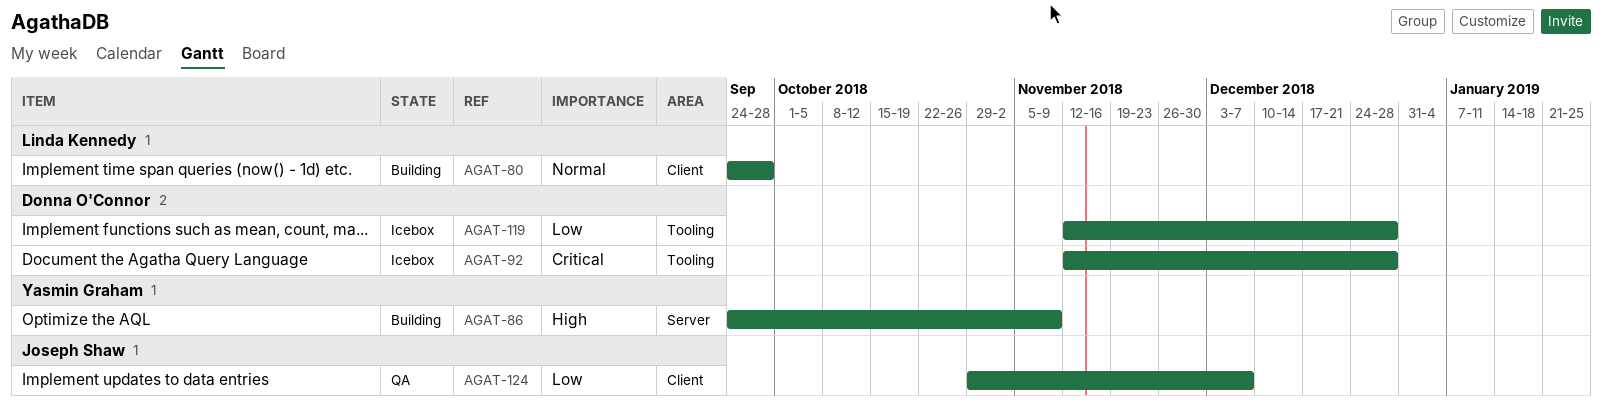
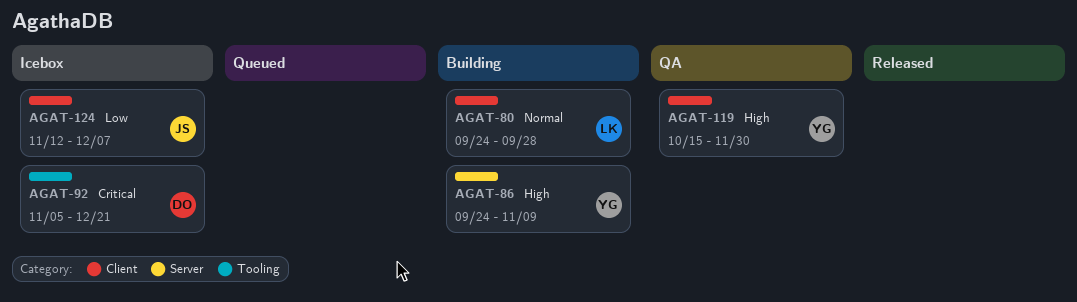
AGAT-92, start: Nov 12 -> Nov 5
AGAT-92, due: Dec 28 -> Dec 21
AGAT-119, status: Icebox -> QA
AGAT-119, owner: Donna O'Connor -> Yasmin Graham
AGAT-119, priority: Low -> High
AGAT-119, label: Tooling -> Client
AGAT-119, start: Nov 12 -> Oct 15
AGAT-119, due: Dec 28 -> Nov 30
AGAT-124, status: QA -> Icebox
AGAT-124, start: Oct 29 -> Nov 12

